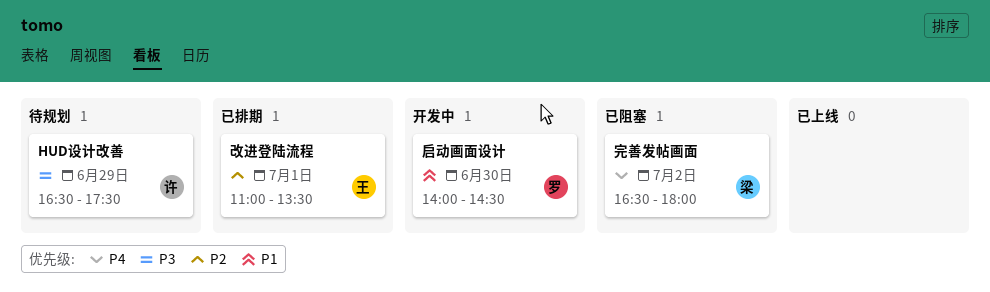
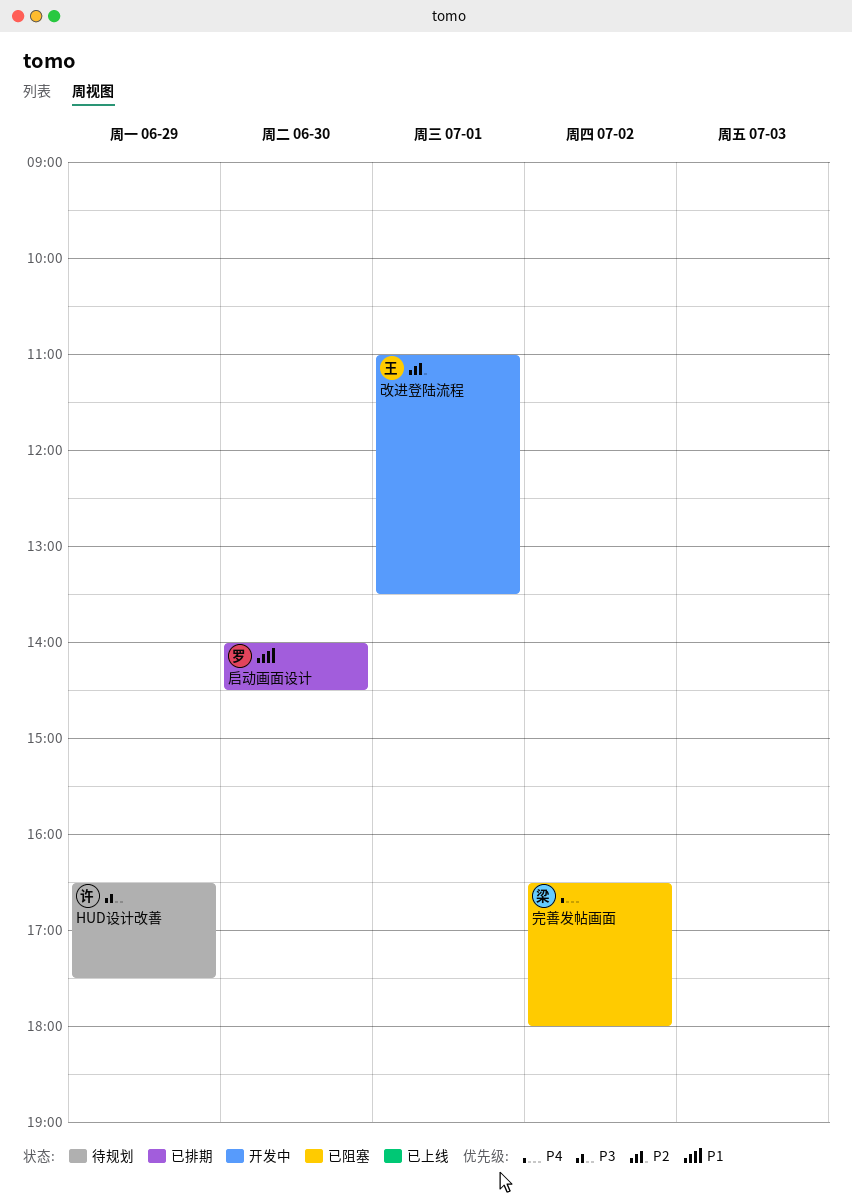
启动画面设计, status: 开发中 -> 已排期
改进登陆流程, status: 已排期 -> 开发中

